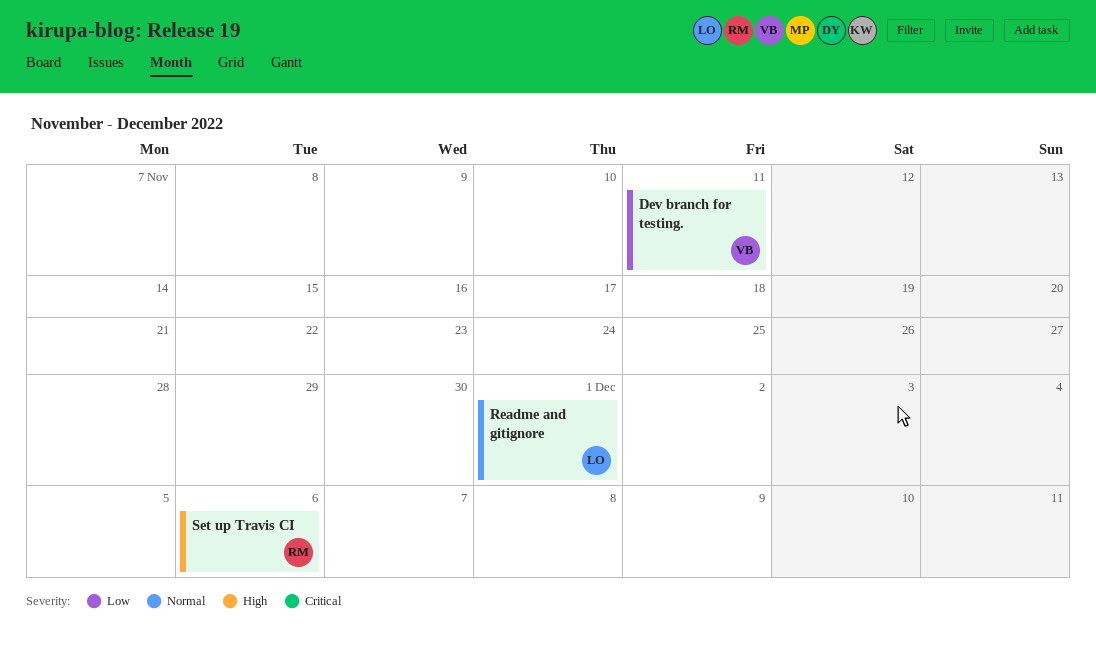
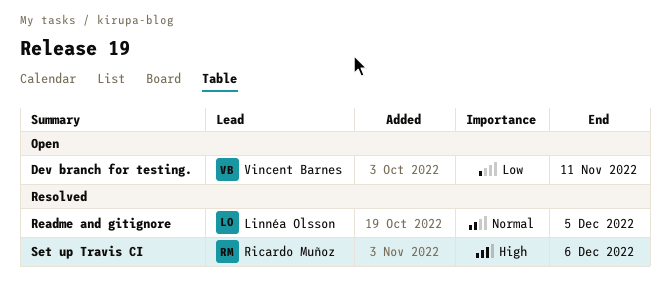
Readme and gitignore, due: Dec 1 -> Dec 5

